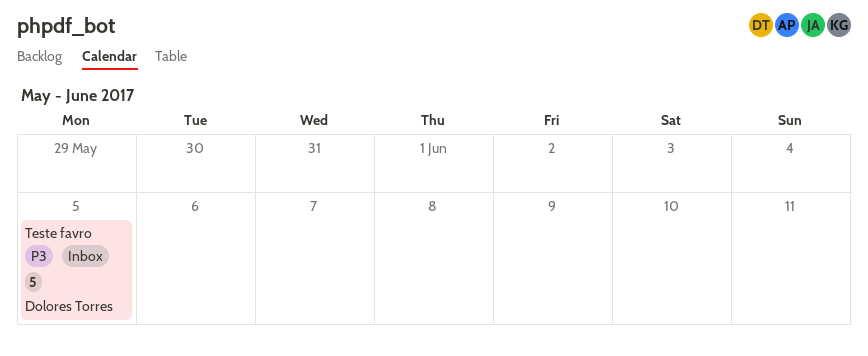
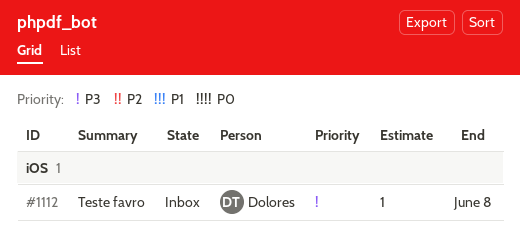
Teste favro, estimate: 5 -> 1
Teste favro, due: Jun 5 -> Jun 8

